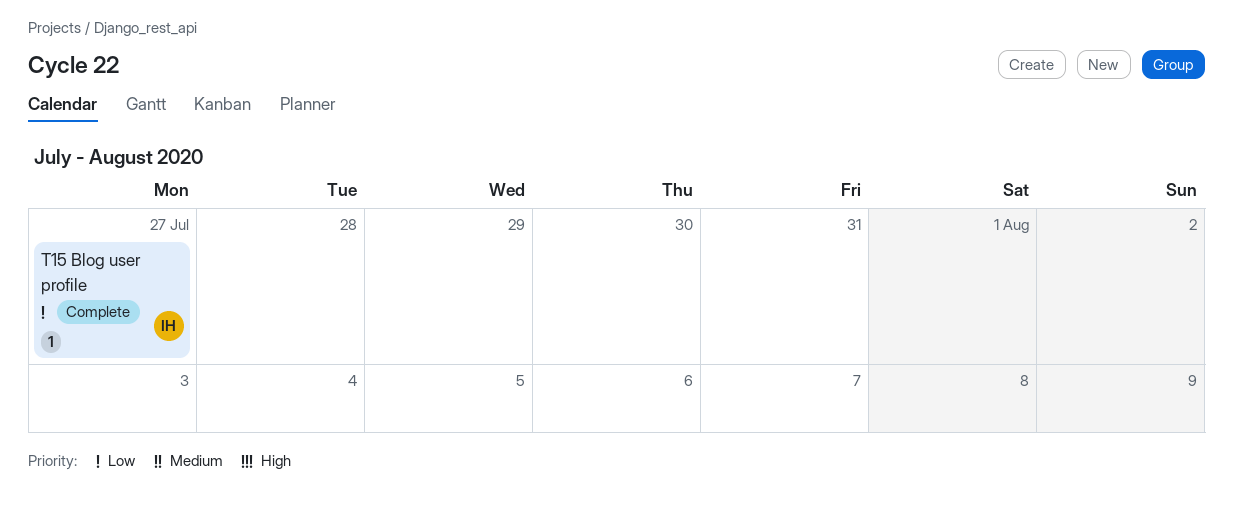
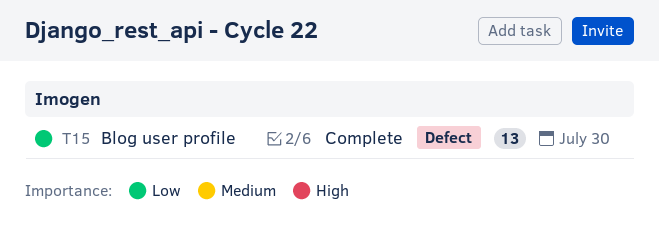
T15, estimate: 1 -> 13
T15, due: Jul 27 -> Jul 30

